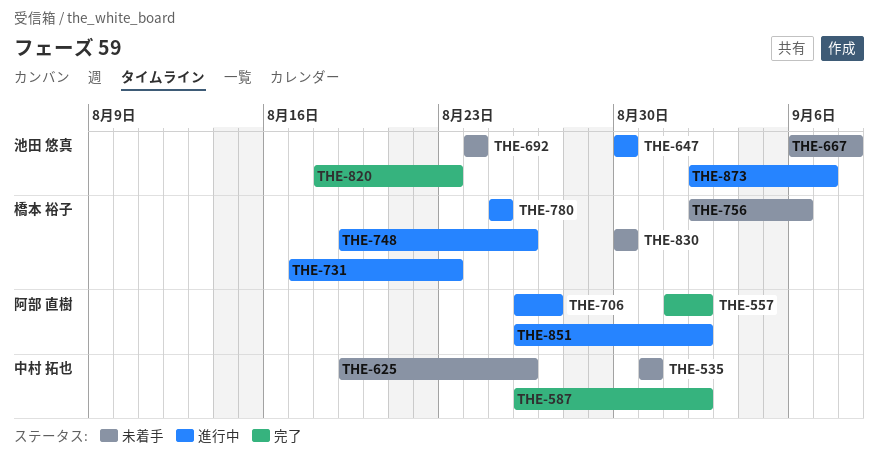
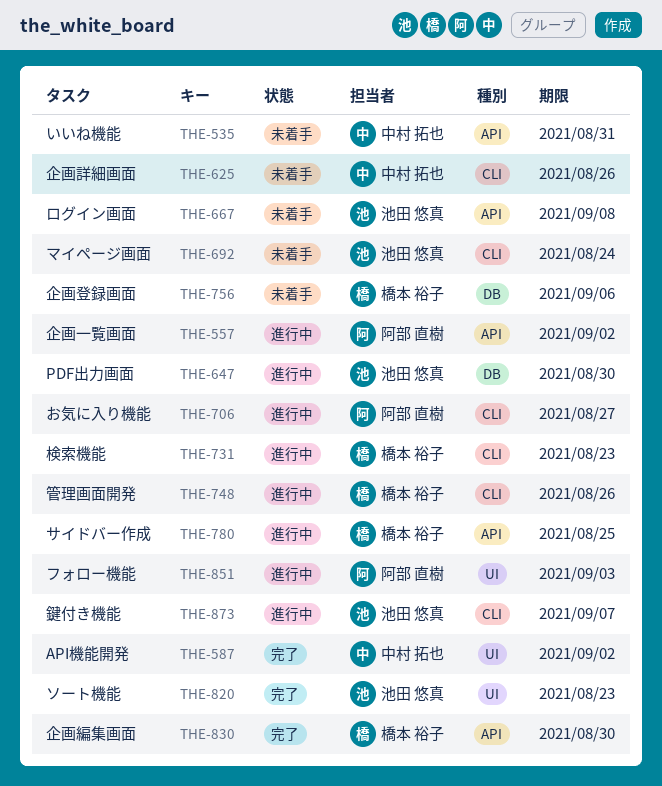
THE-557, status: 完了 -> 進行中
THE-830, status: 未着手 -> 完了
THE-851, due: Sep 2 -> Sep 3

